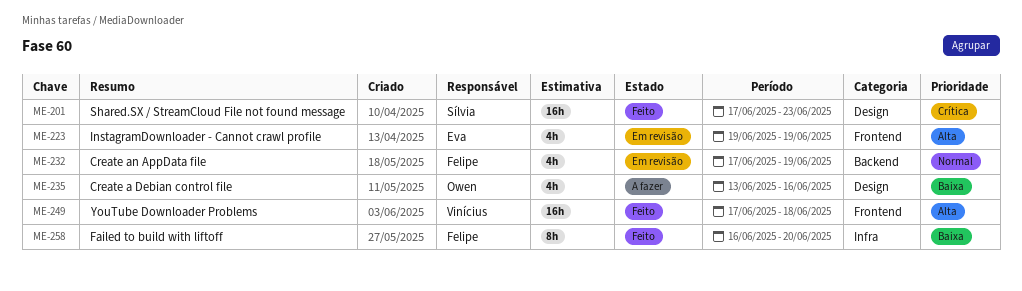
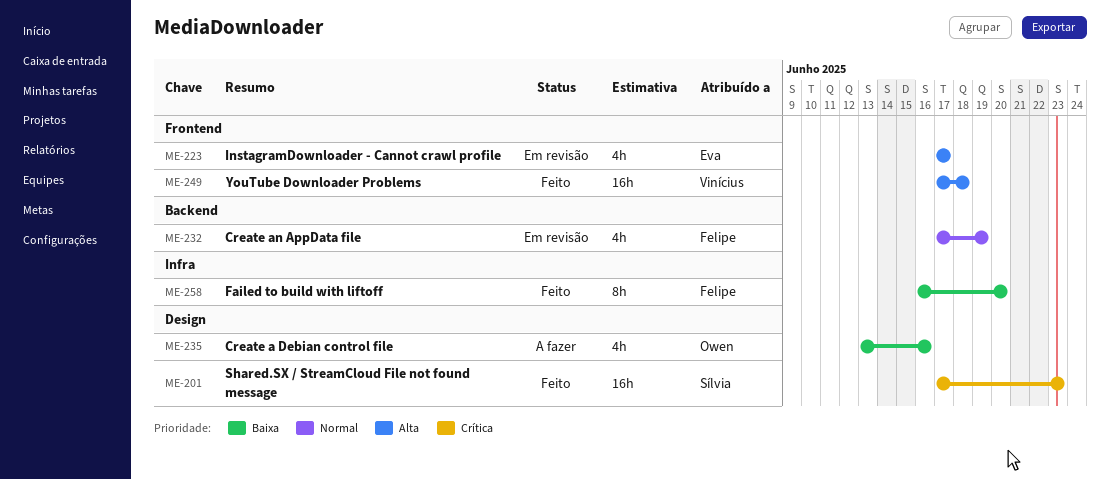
ME-223, start: Jun 19 -> Jun 17
ME-223, due: Jun 19 -> Jun 17

